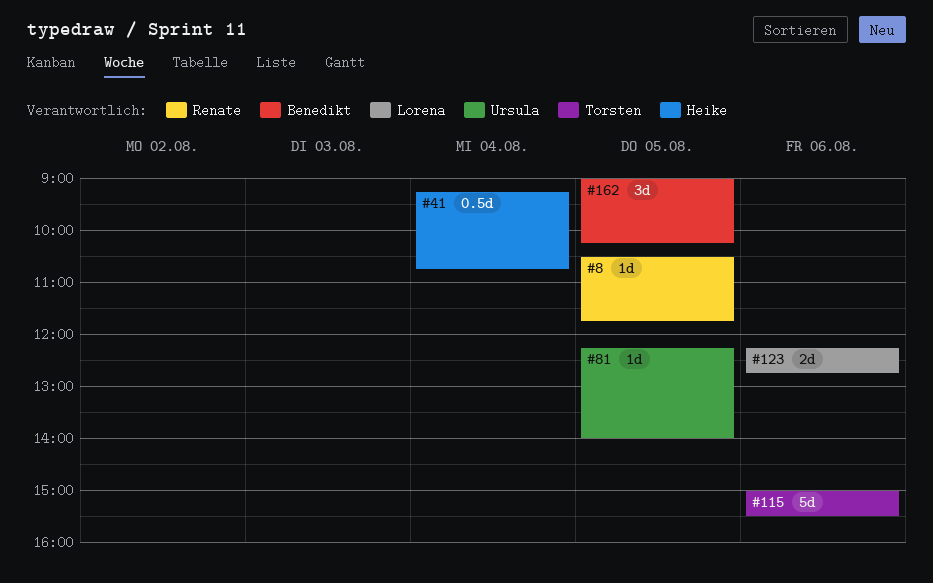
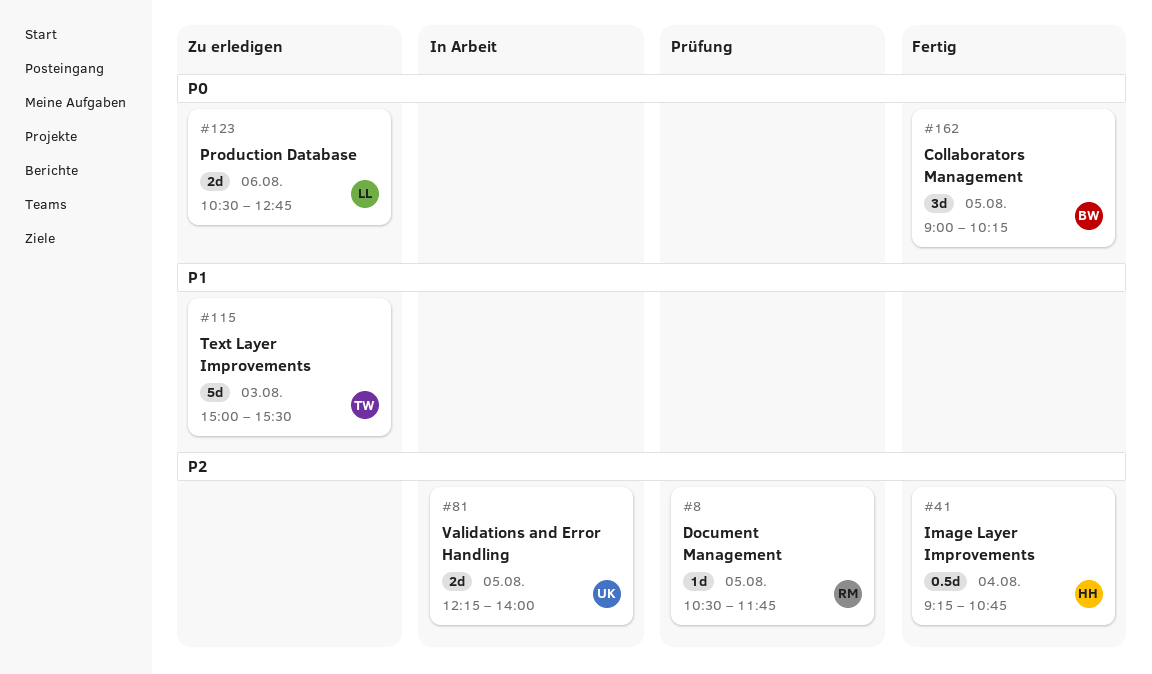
#81, estimate: 1d -> 2d
#115, day: Aug 6 -> Aug 3
#123, begins: 12:15 -> 10:30

